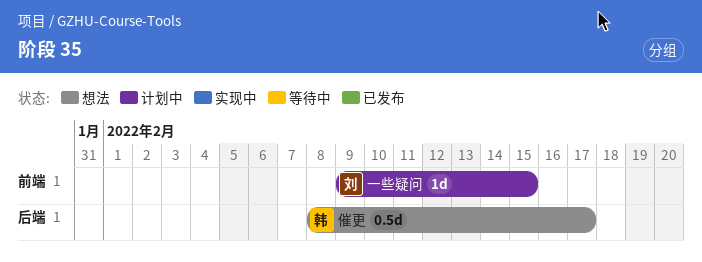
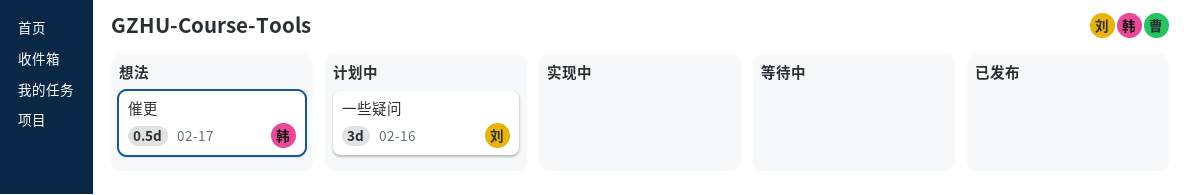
一些疑问, estimate: 1d -> 3d
一些疑问, due: Feb 15 -> Feb 16

